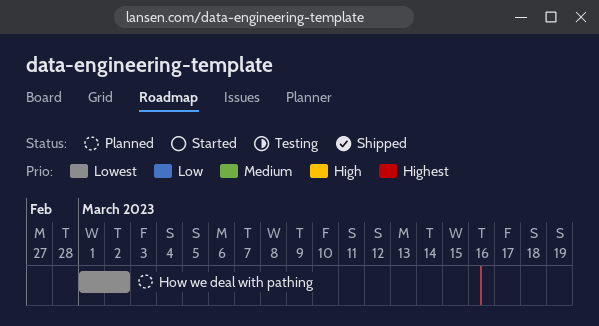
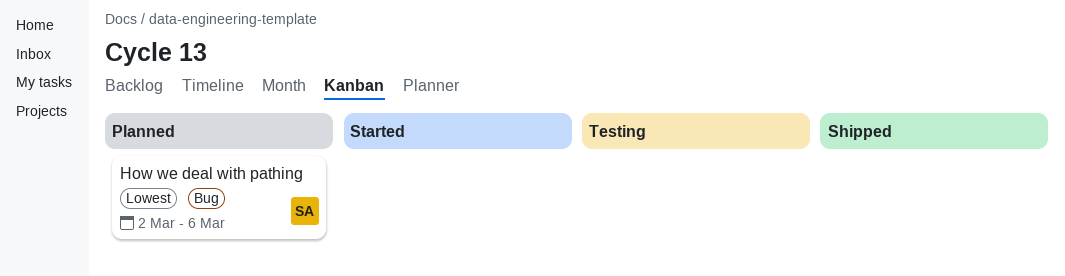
How we deal with pathing, start: Mar 1 -> Mar 2
How we deal with pathing, due: Mar 2 -> Mar 6

